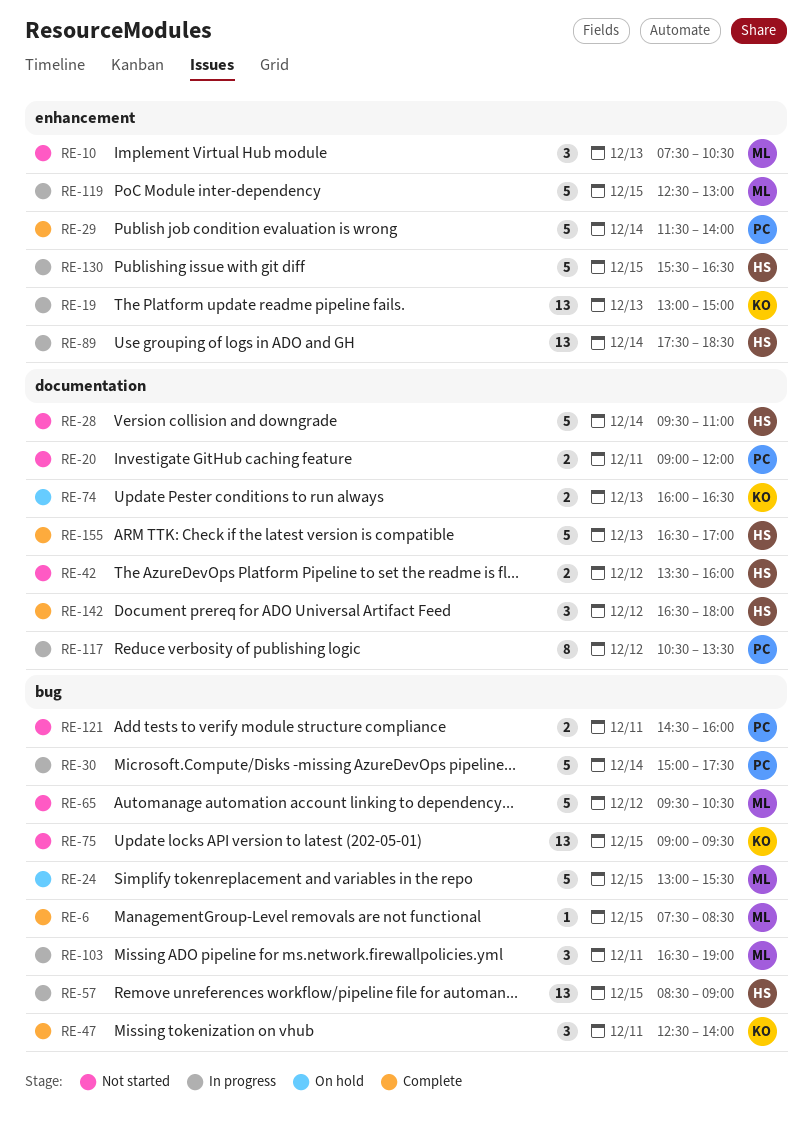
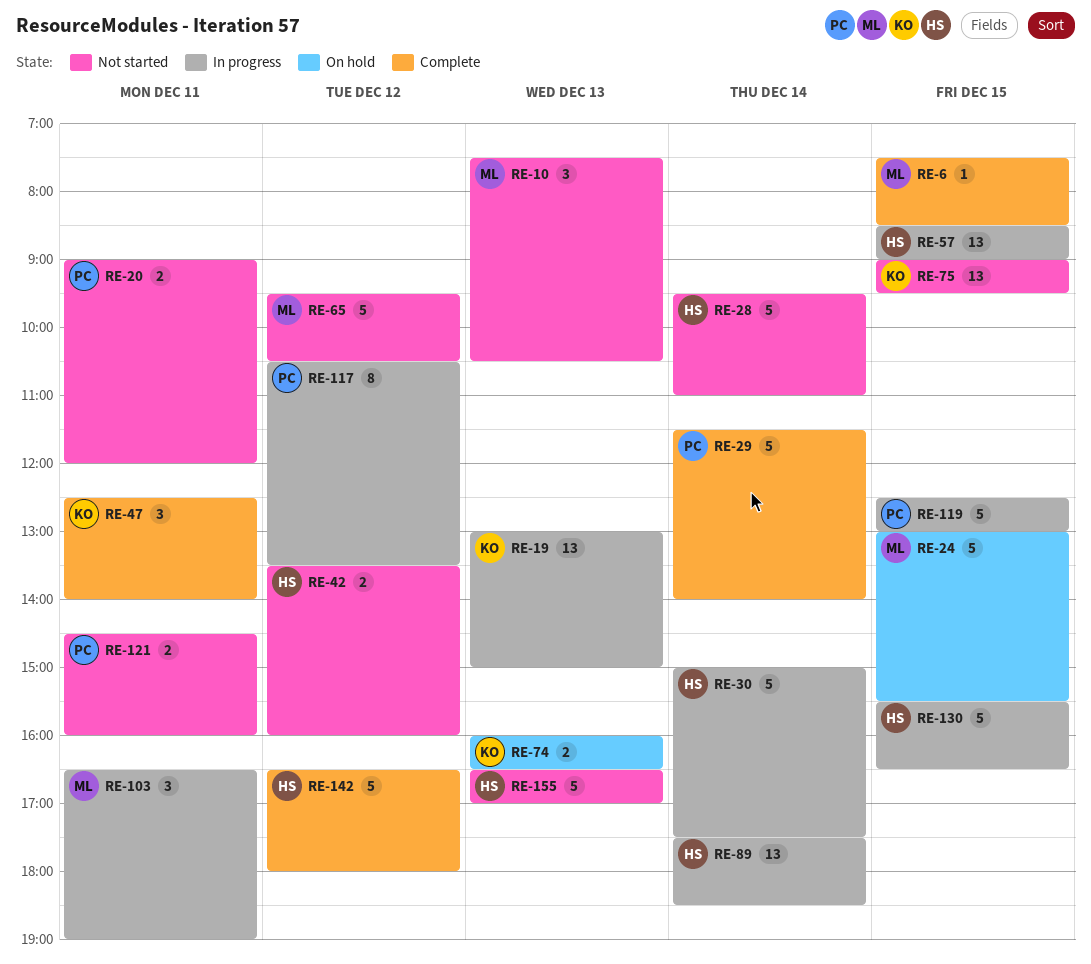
RE-30, owner: PC -> HS
RE-119, owner: ML -> PC
RE-142, estimate: 3 -> 5
RE-155, status: Complete -> Not started

